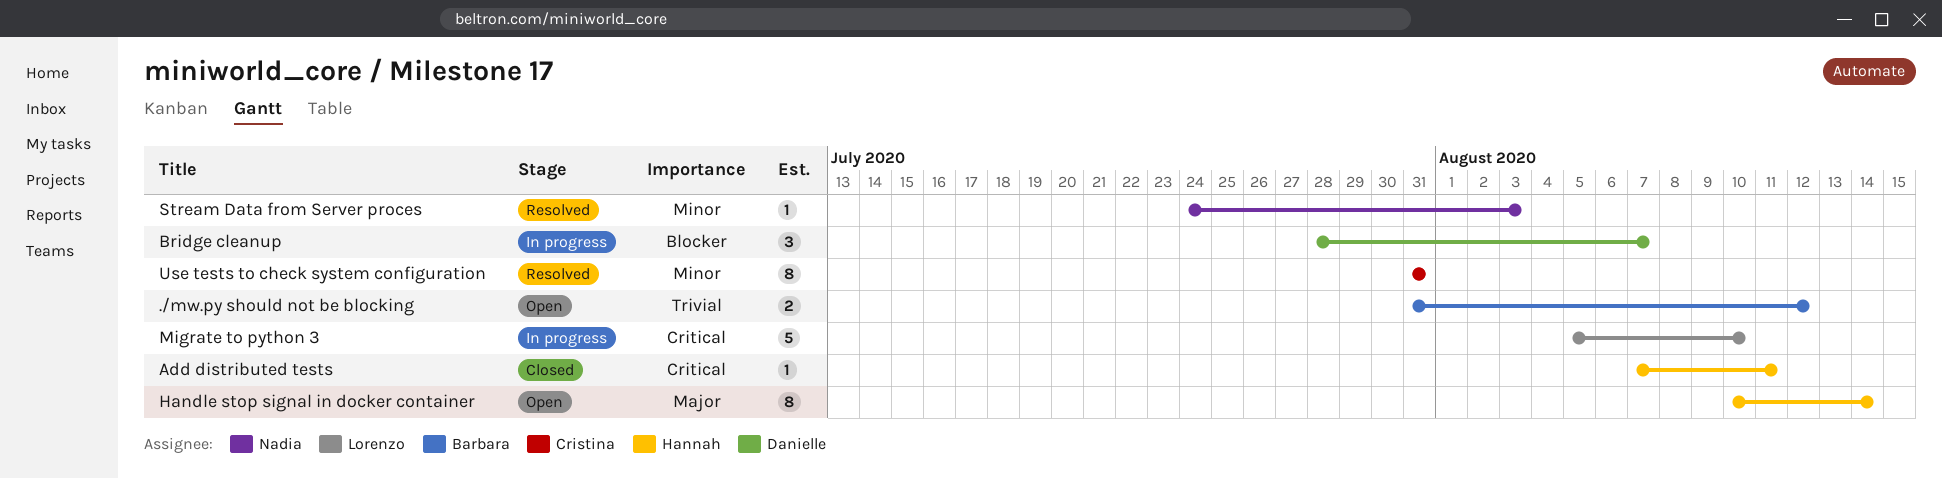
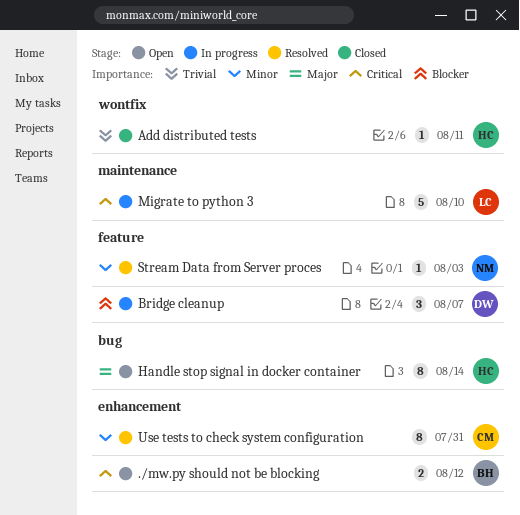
./mw.py should not be blocking, priority: Trivial -> Critical
Add distributed tests, priority: Critical -> Trivial

